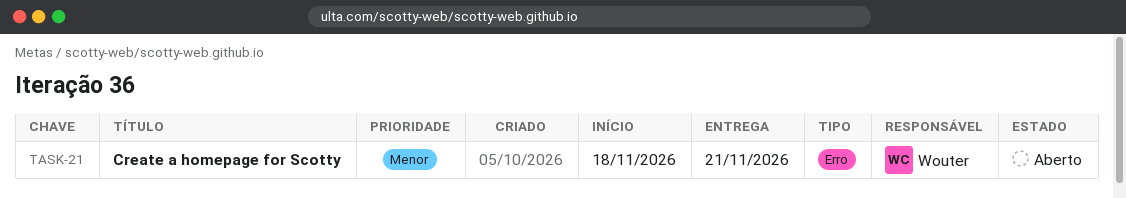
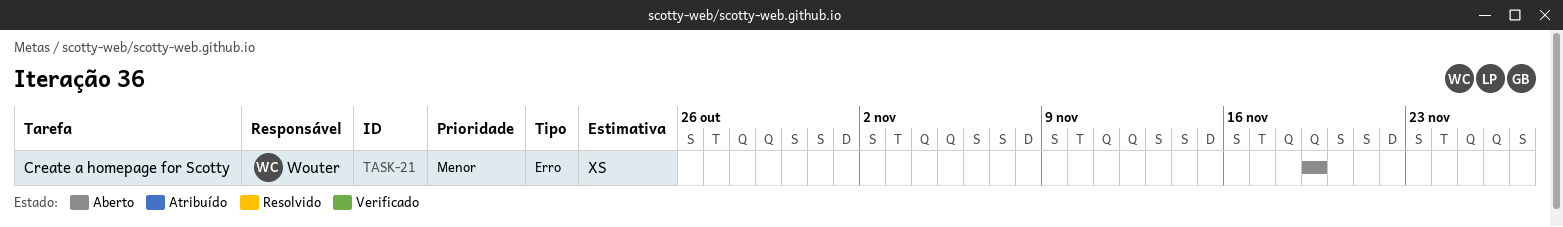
TASK-21, start: Nov 18 -> Nov 19
TASK-21, due: Nov 21 -> Nov 19

